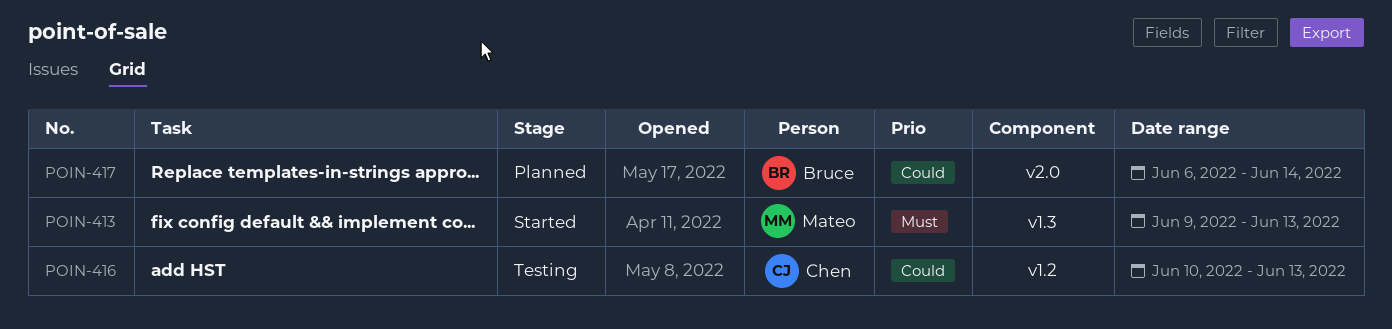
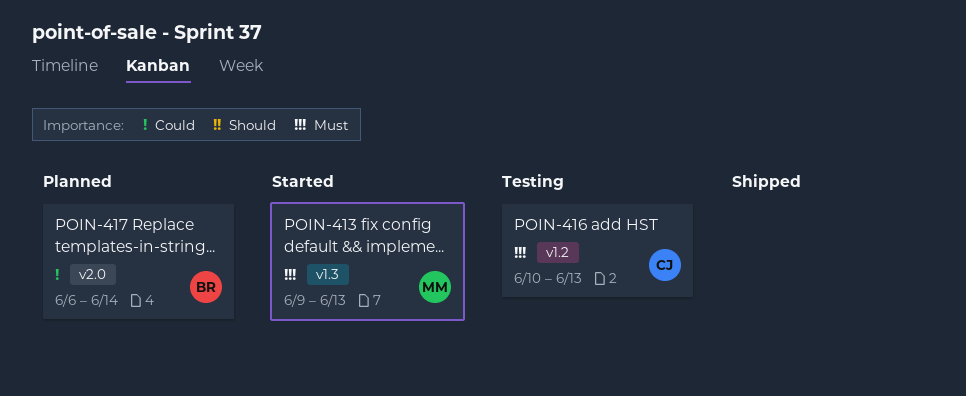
POIN-416, priority: Could -> Must

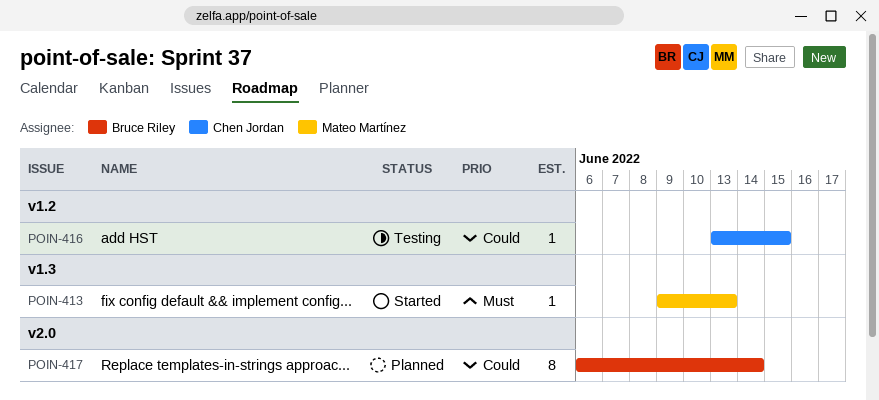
POIN-416, priority: Must -> Could
POIN-416, start: Jun 10 -> Jun 13
POIN-416, due: Jun 13 -> Jun 15

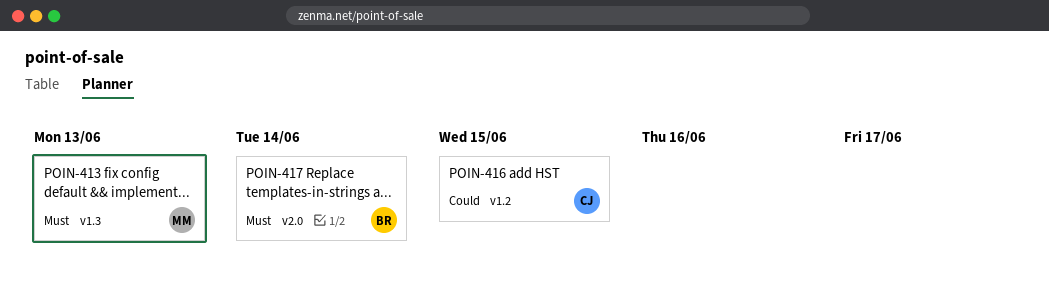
POIN-417, priority: Could -> Must

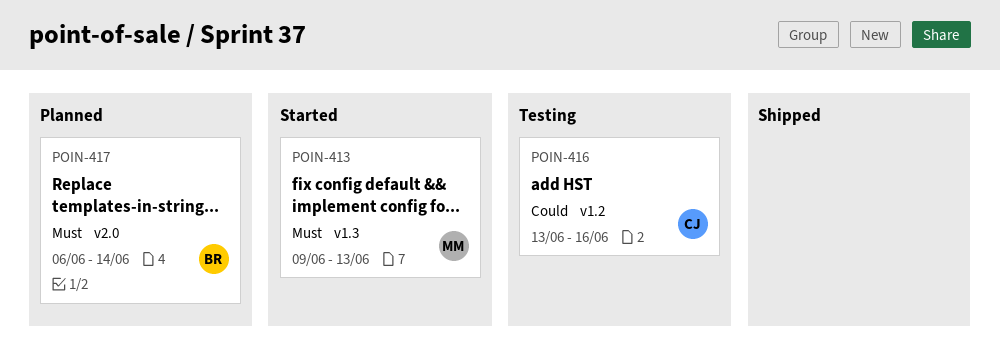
POIN-416, due: Jun 15 -> Jun 16

